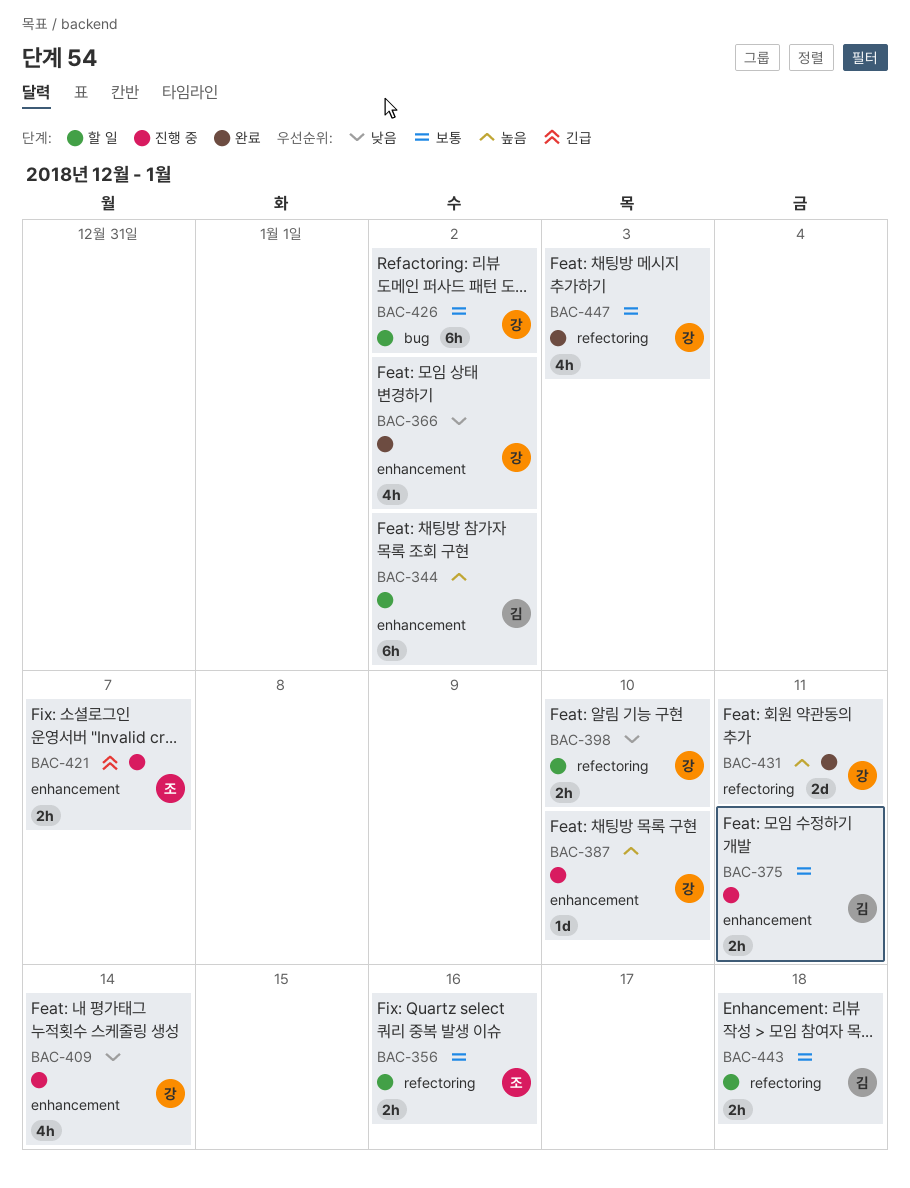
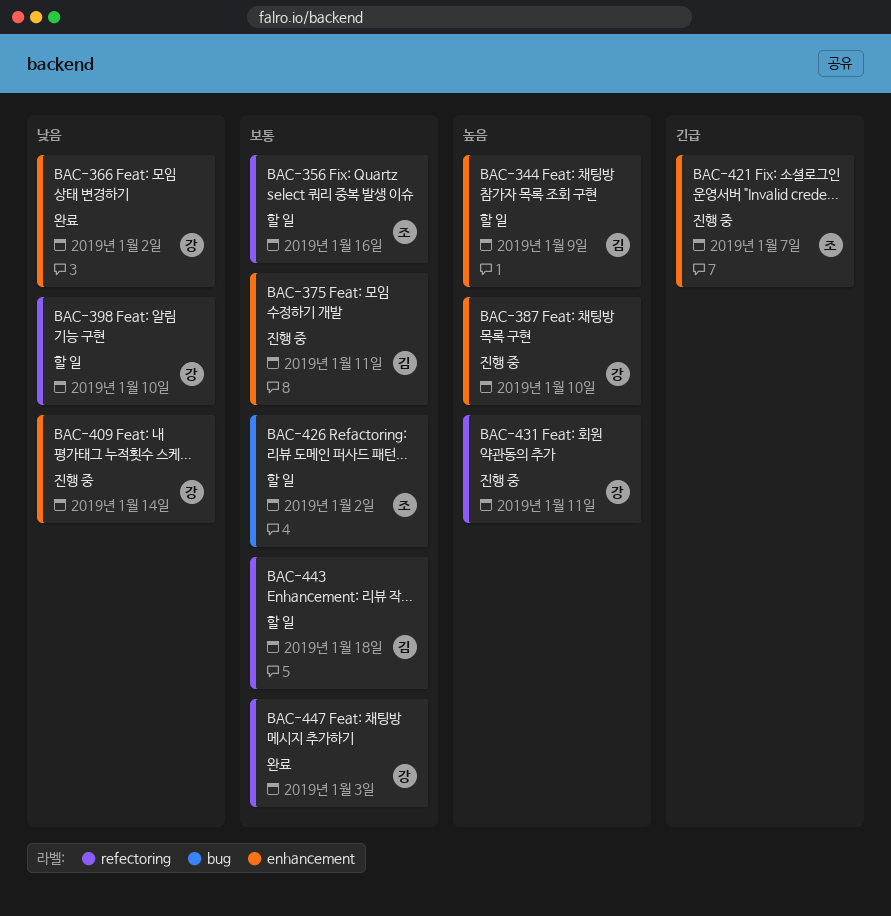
BAC-344, due: Jan 2 -> Jan 9
BAC-426, owner: 강 -> 조
BAC-431, status: 완료 -> 진행 중

